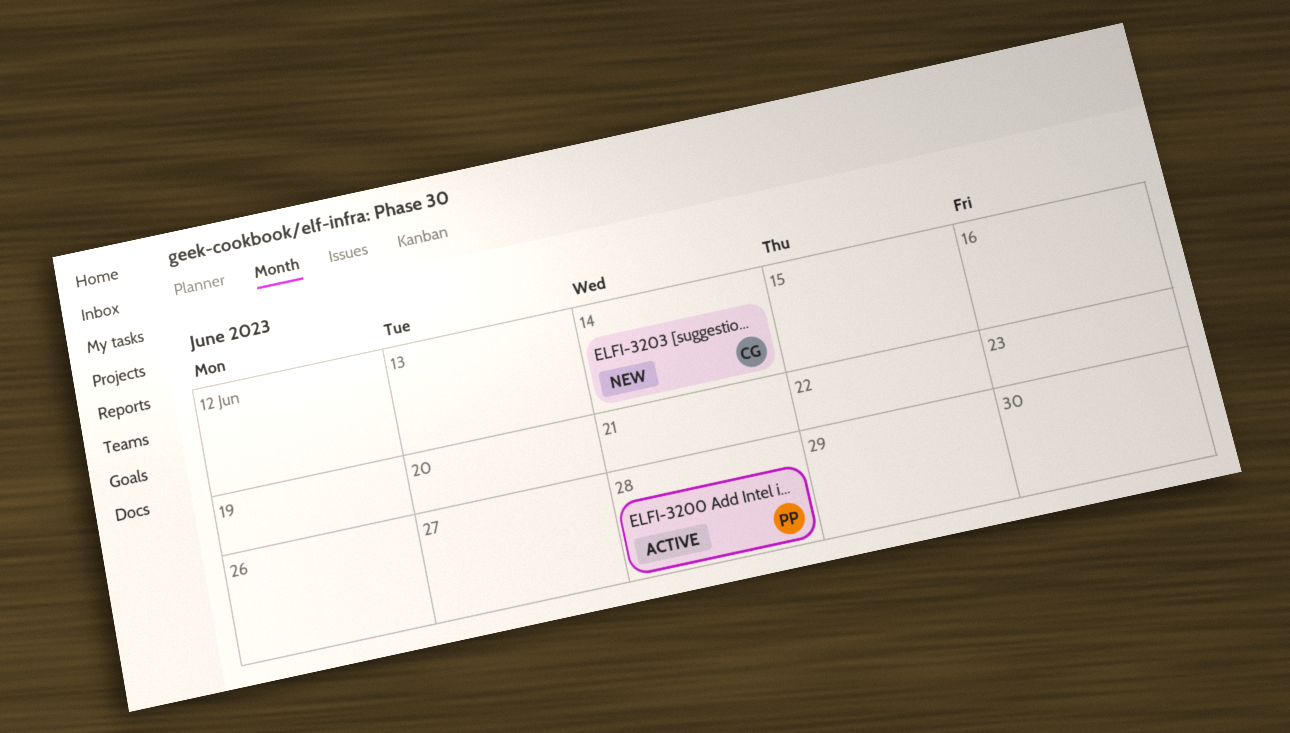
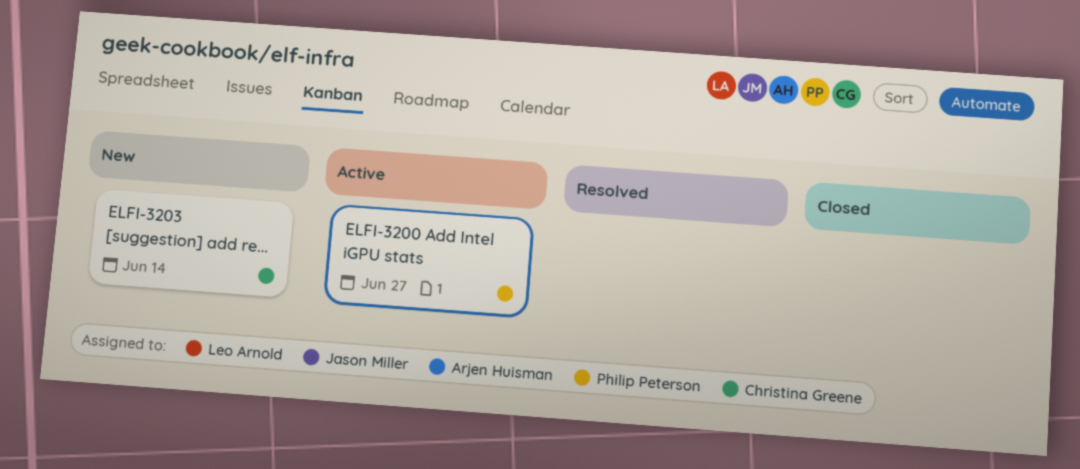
ELFI-3200, due: Jun 28 -> Jun 27

